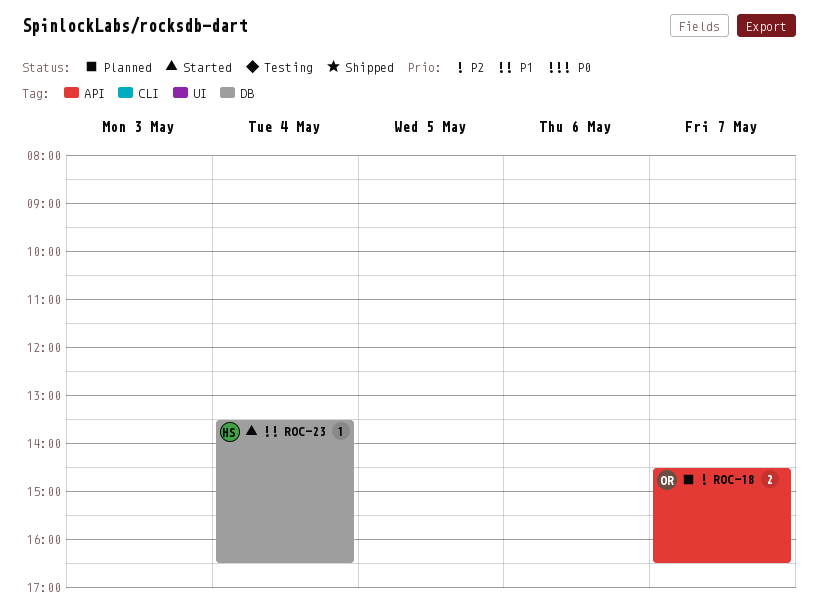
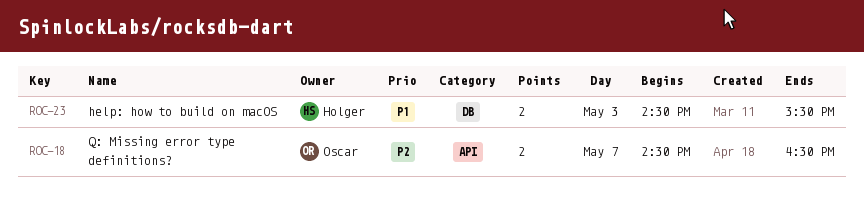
ROC-23, estimate: 1 -> 2
ROC-23, day: May 4 -> May 3
ROC-23, begins: 13:30 -> 14:30
ROC-23, ends: 16:30 -> 15:30

